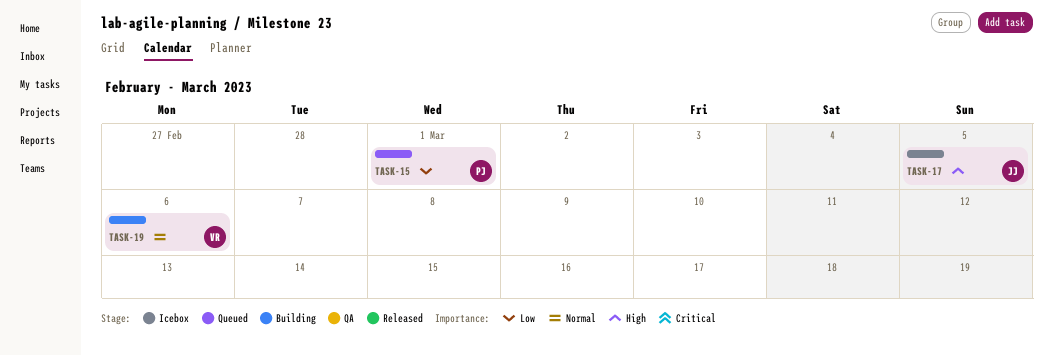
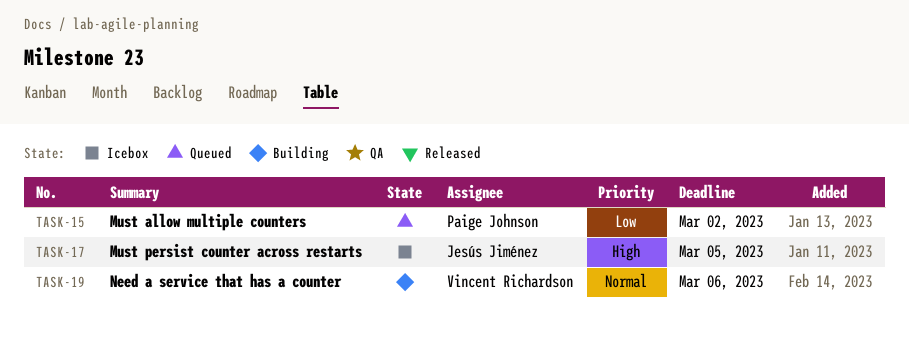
TASK-15, due: Mar 1 -> Mar 2

